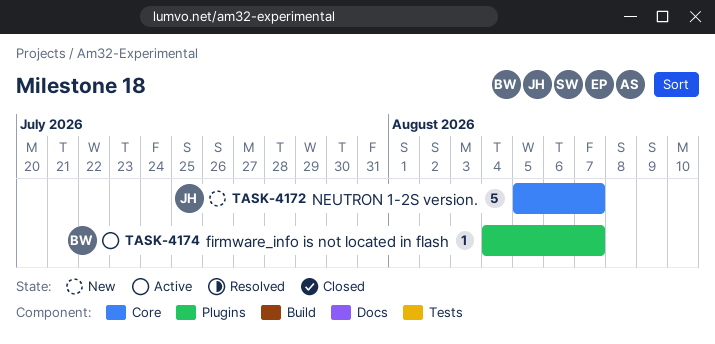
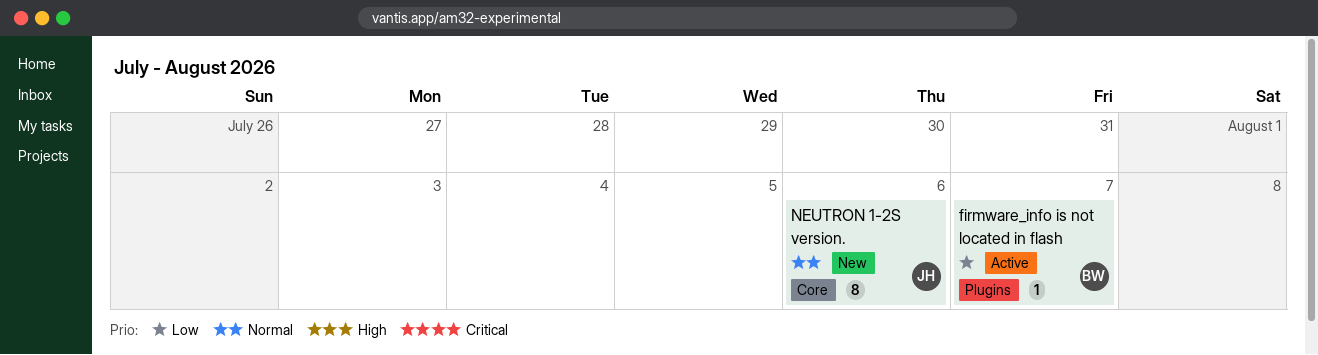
NEUTRON 1-2S version., estimate: 5 -> 8
NEUTRON 1-2S version., due: Aug 7 -> Aug 6

